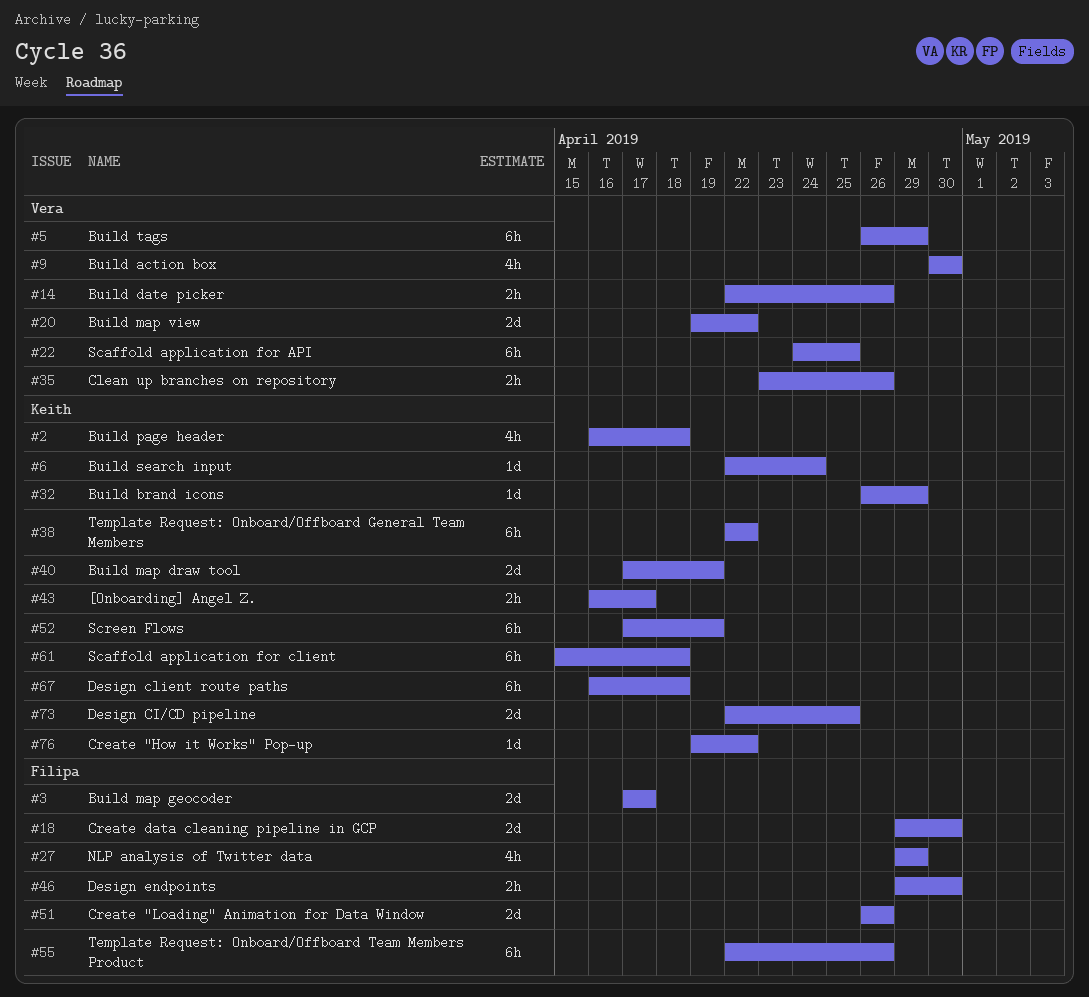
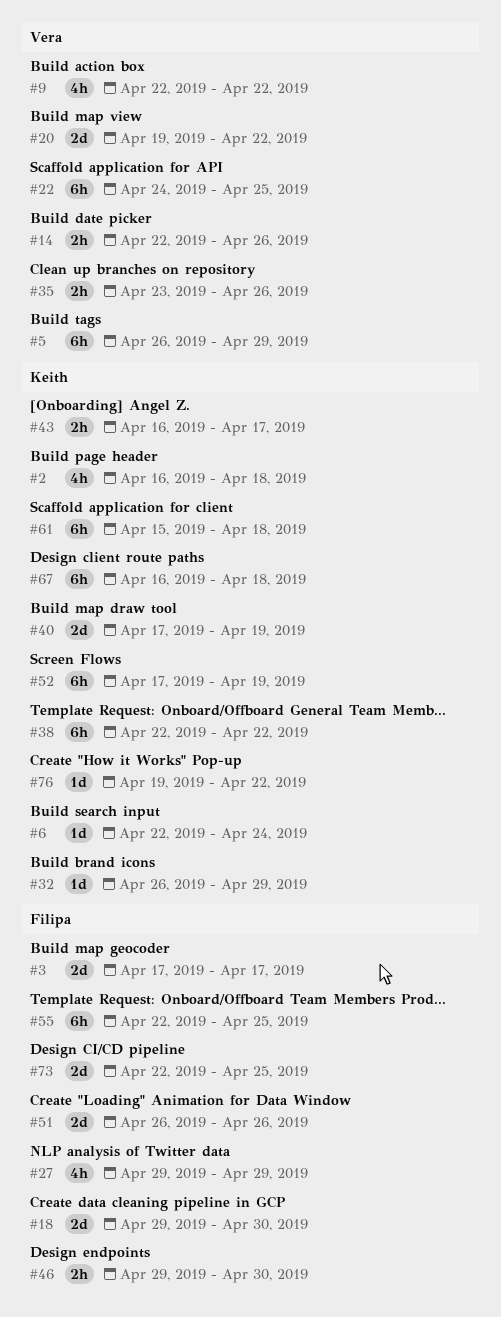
#9, start: Apr 30 -> Apr 22
#9, due: Apr 30 -> Apr 22
#55, due: Apr 26 -> Apr 25
#73, owner: Keith -> Filipa

